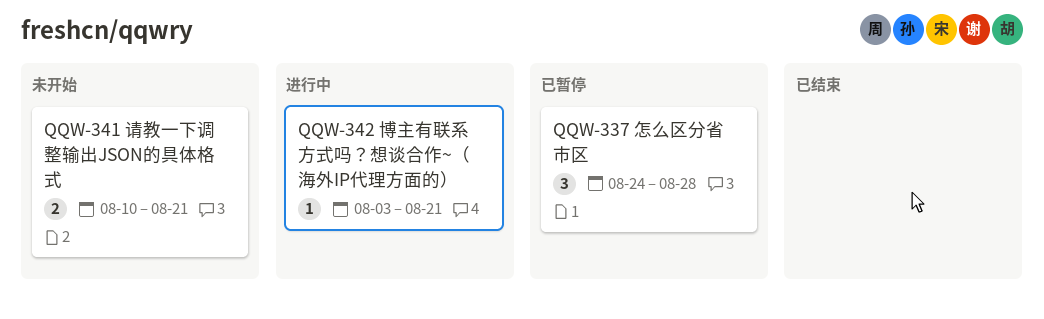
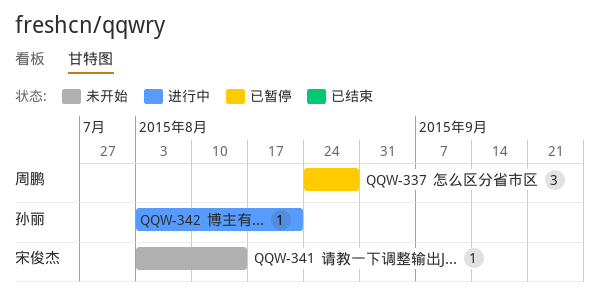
QQW-341, estimate: 2 -> 1
QQW-341, start: Aug 10 -> Aug 3
QQW-341, due: Aug 21 -> Aug 14

